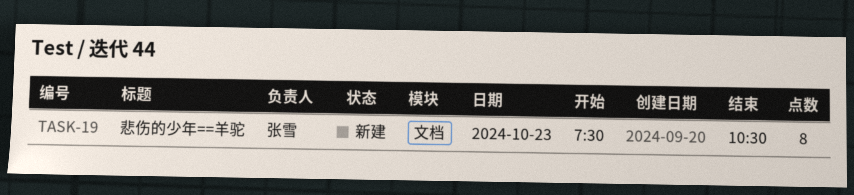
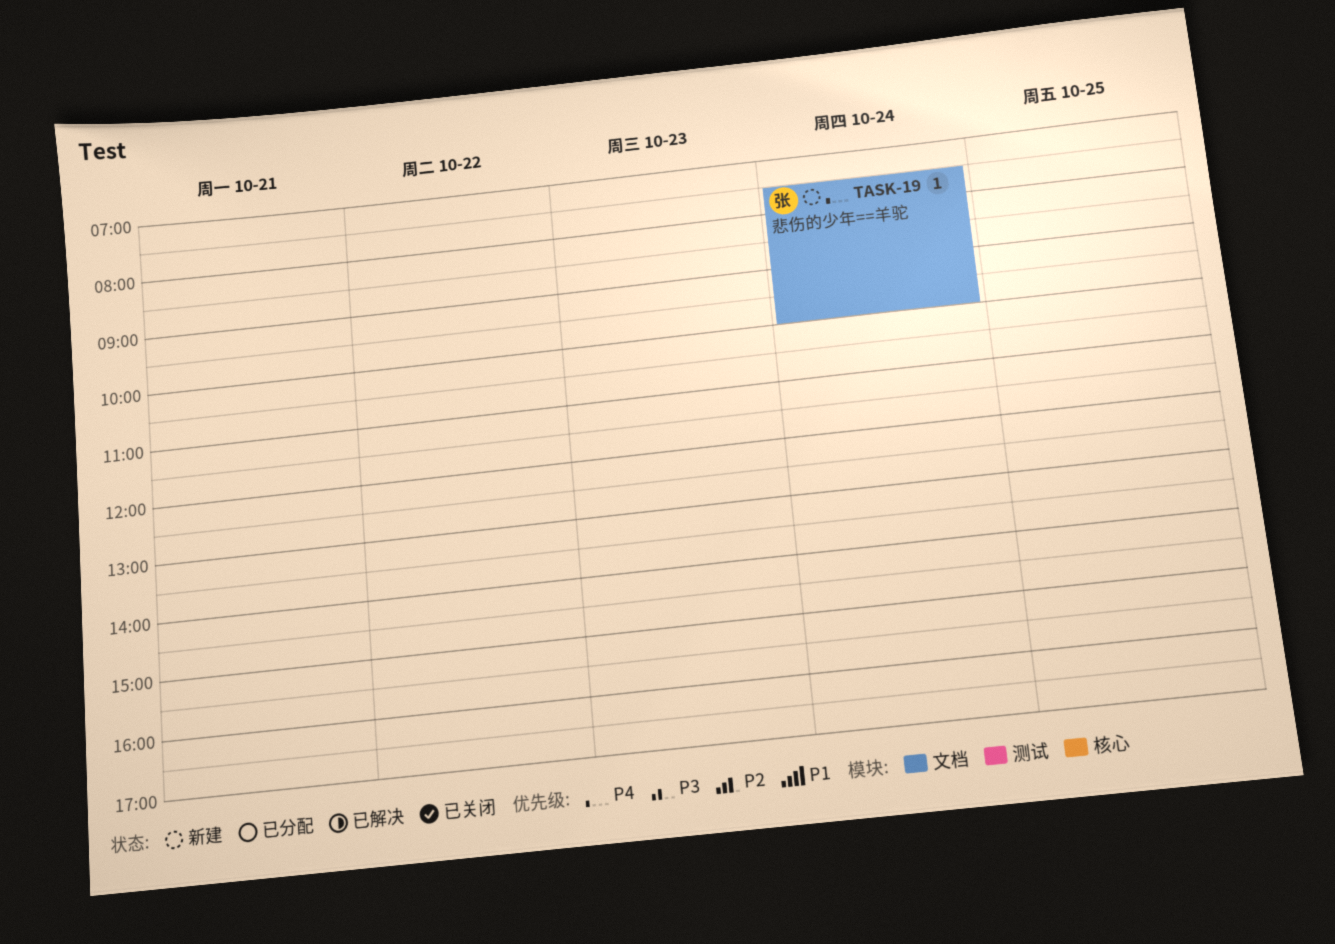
TASK-19, estimate: 8 -> 1
TASK-19, day: Oct 23 -> Oct 24
TASK-19, ends: 10:30 -> 10:00

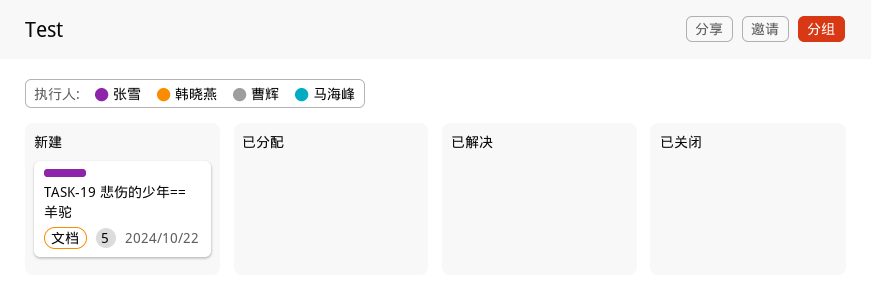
TASK-19, estimate: 1 -> 5
TASK-19, day: Oct 24 -> Oct 22

